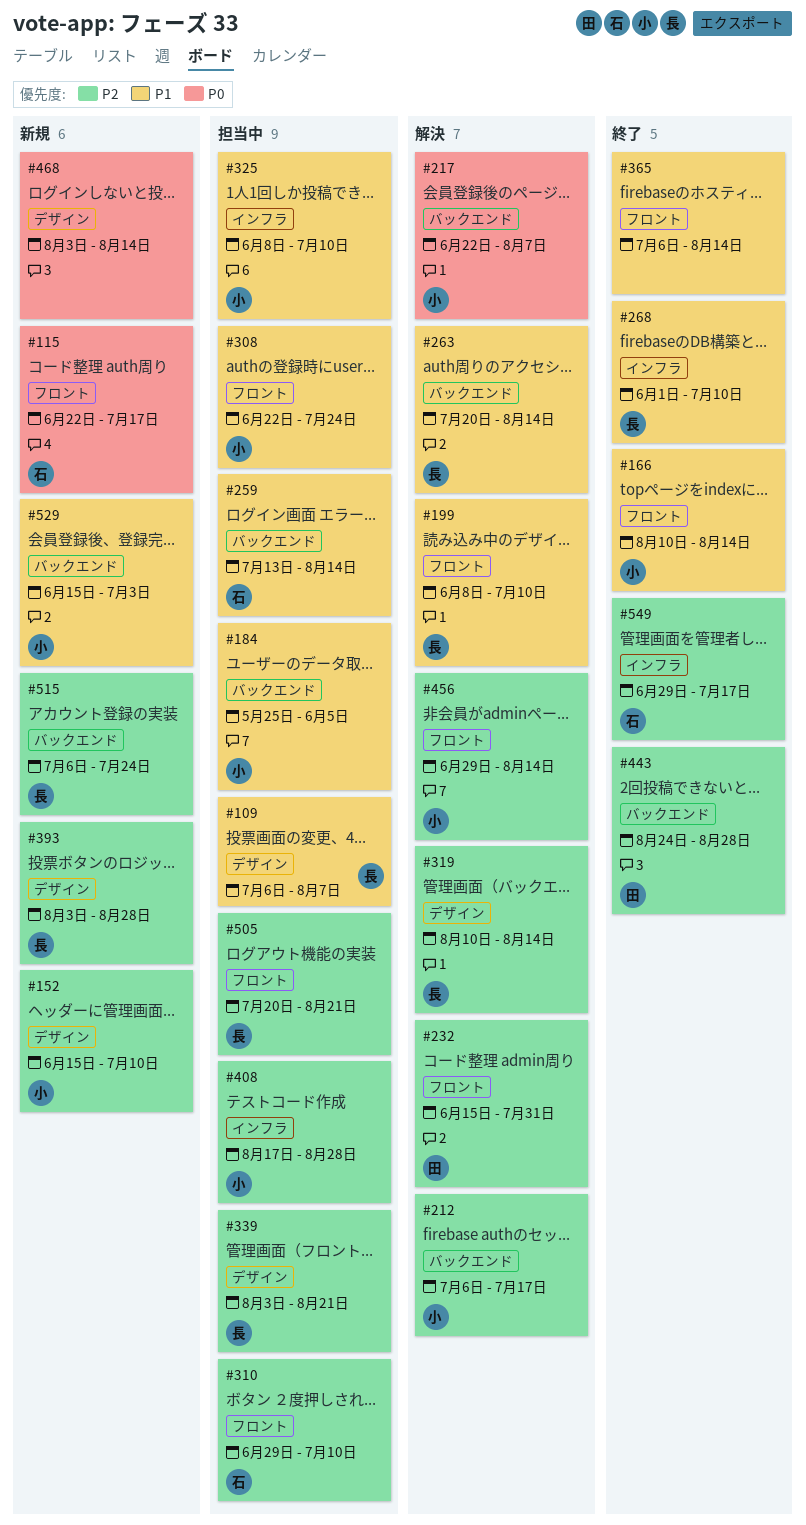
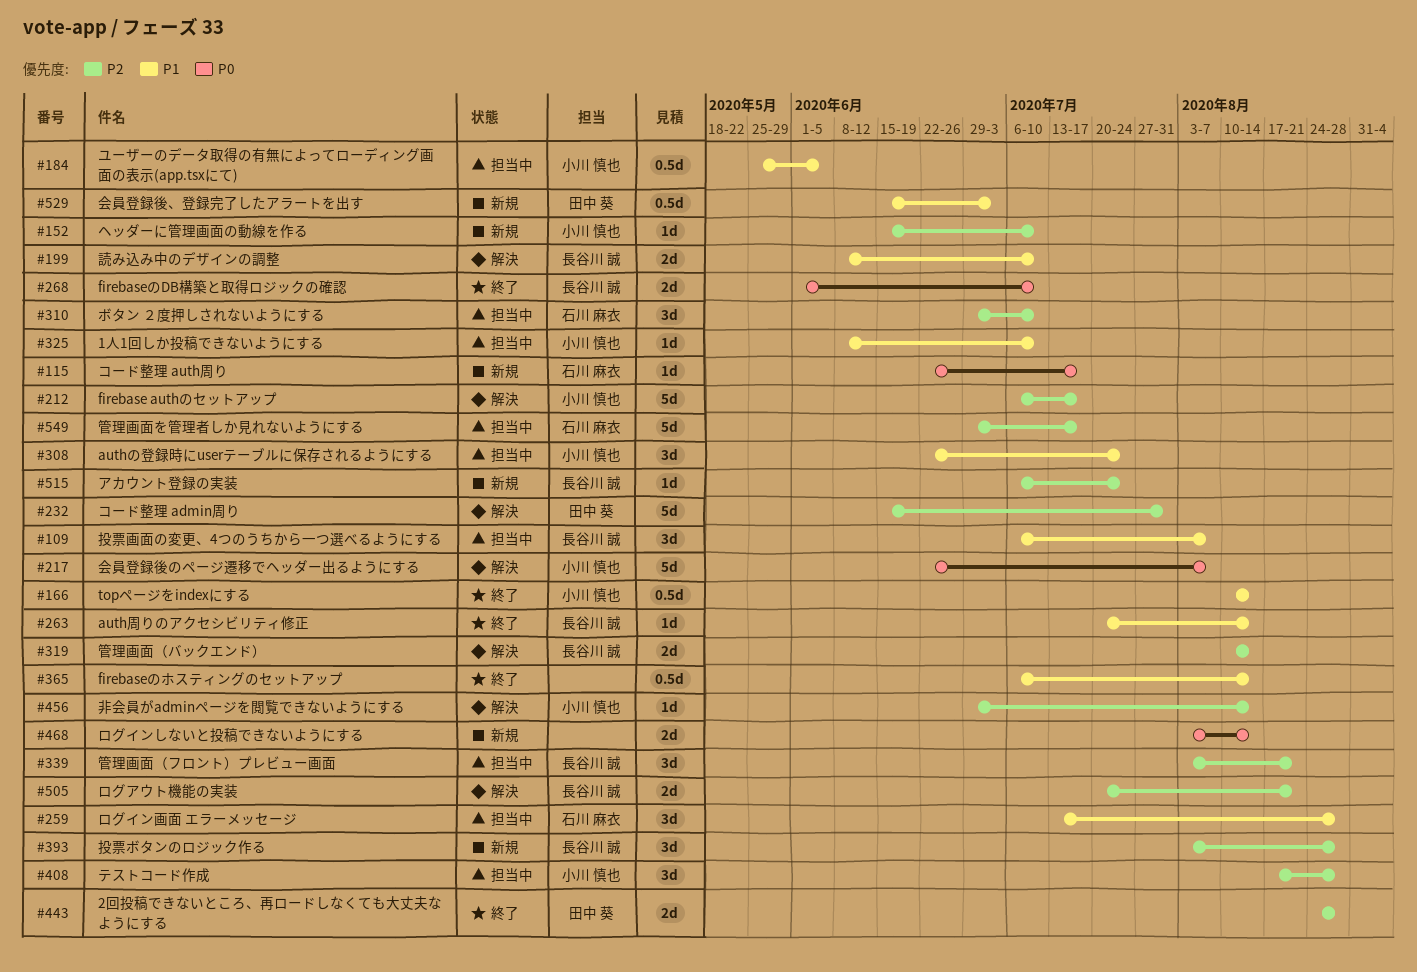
#259, due: Aug 14 -> Aug 28
#263, status: 解決 -> 終了
#268, priority: P1 -> P0
#505, status: 担当中 -> 解決
#529, owner: 小川 慎也 -> 田中 葵
#549, status: 終了 -> 担当中

